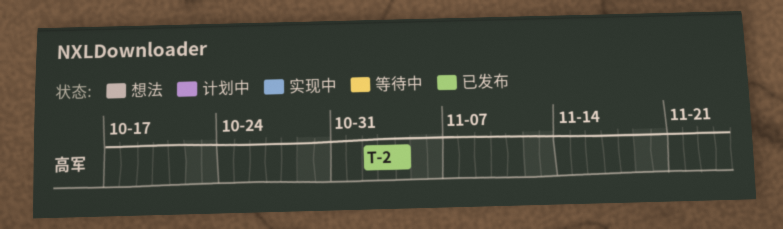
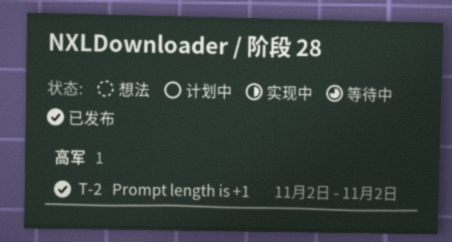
T-2, due: Nov 4 -> Nov 2

